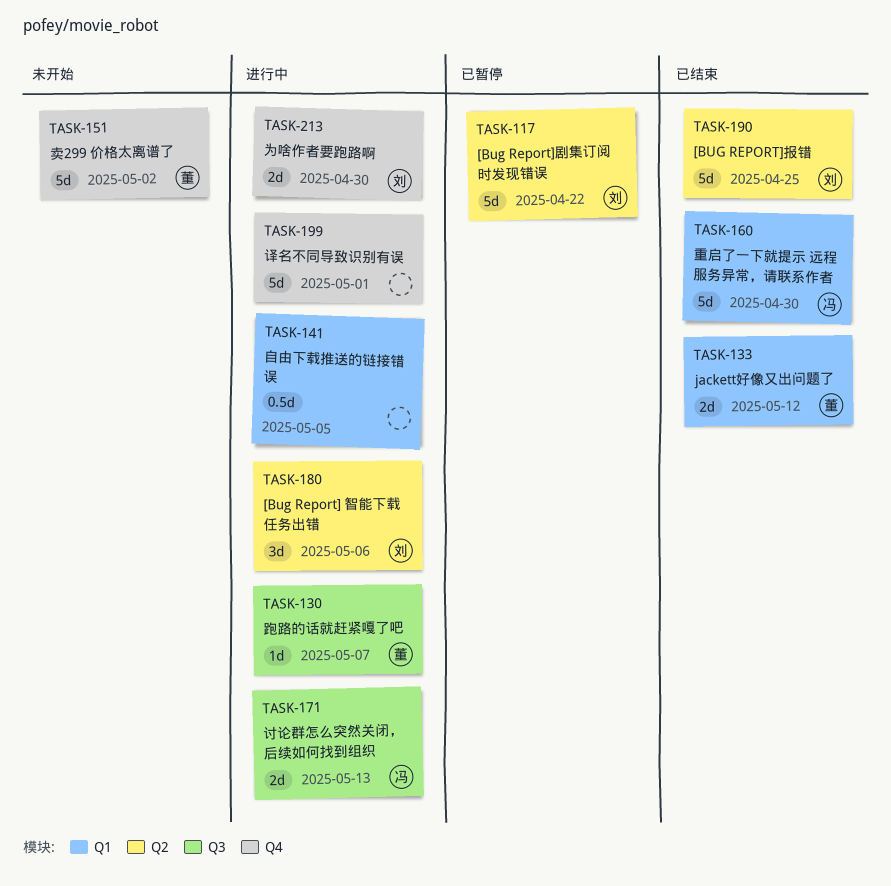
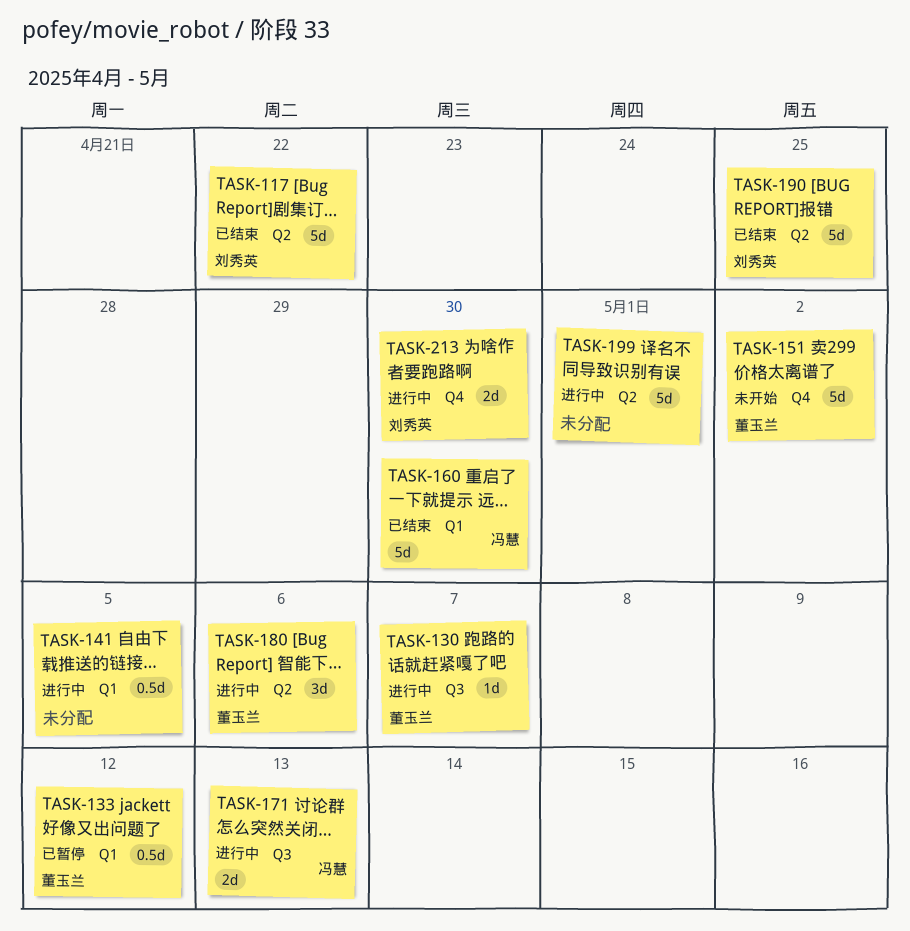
TASK-117, status: 已暂停 -> 已结束
TASK-133, status: 已结束 -> 已暂停
TASK-133, estimate: 2d -> 0.5d
TASK-180, owner: 刘秀英 -> 董玉兰
TASK-199, label: Q4 -> Q2

